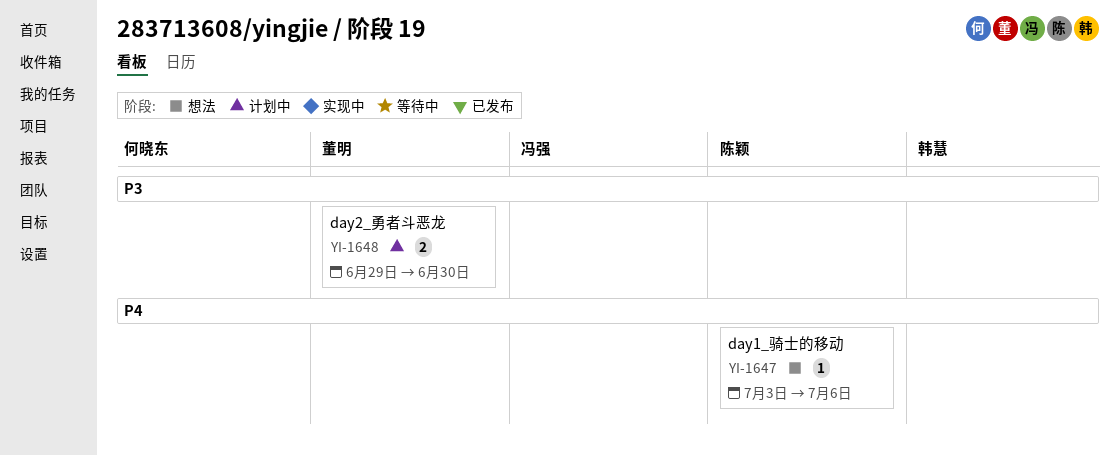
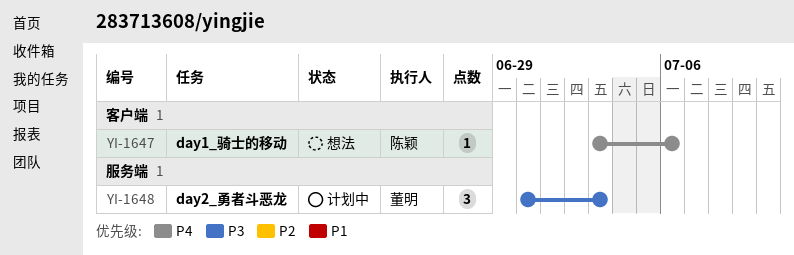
YI-1648, estimate: 2 -> 3
YI-1648, start: Jun 29 -> Jun 30
YI-1648, due: Jun 30 -> Jul 3

